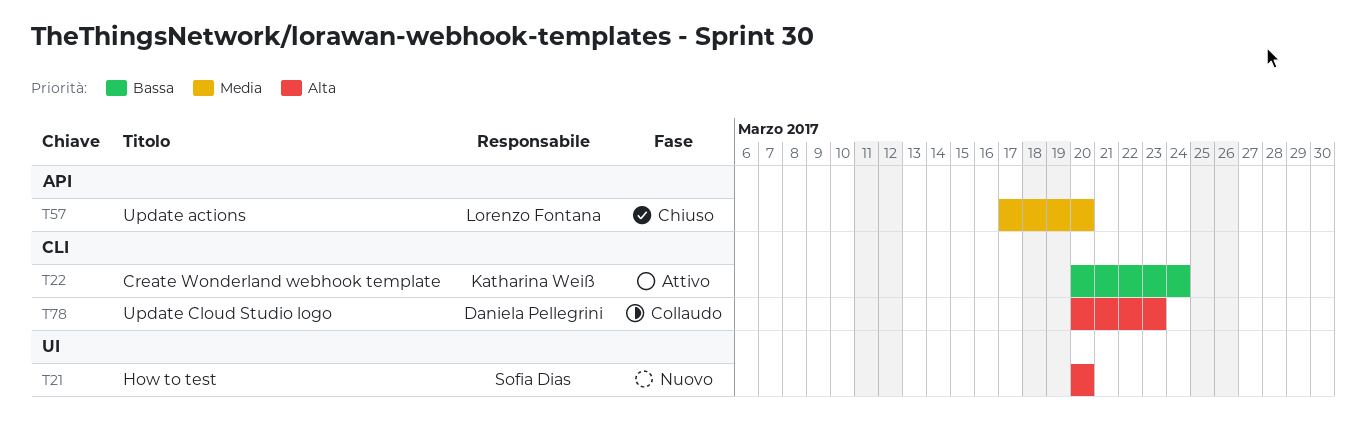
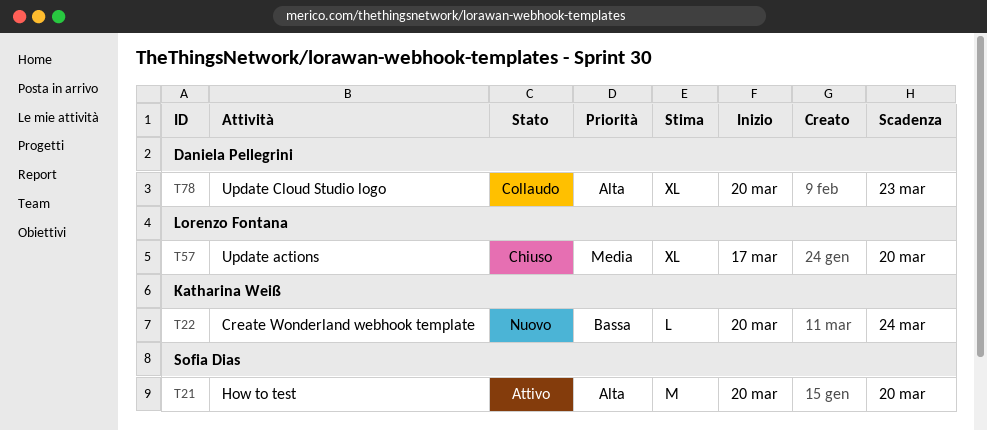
T21, status: Nuovo -> Attivo
T22, status: Attivo -> Nuovo

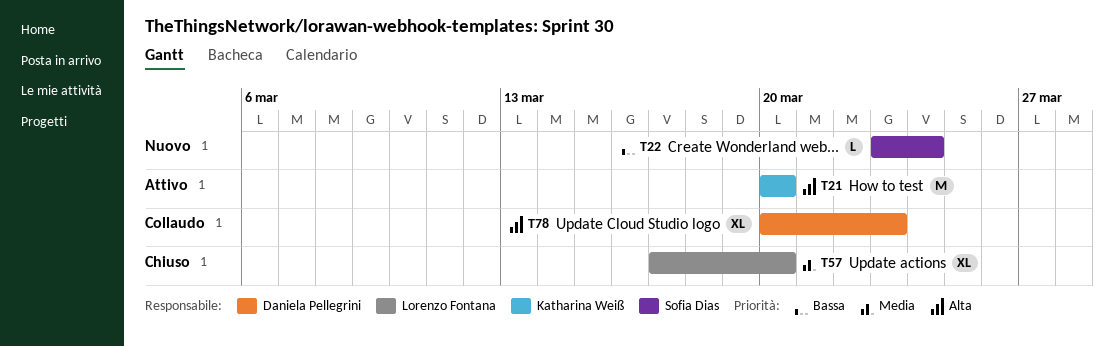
T21, owner: Sofia Dias -> Katharina Weiß
T22, owner: Katharina Weiß -> Sofia Dias
T22, start: Mar 20 -> Mar 23

